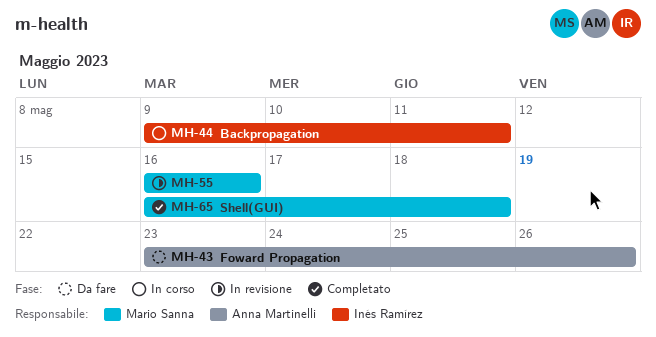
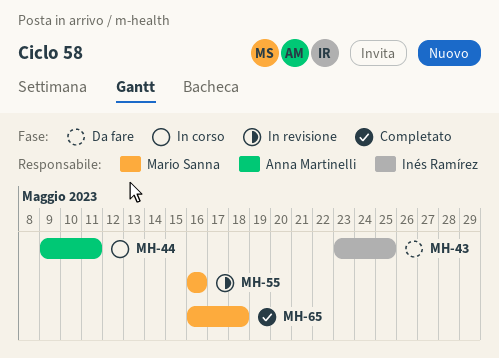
MH-43, owner: Anna Martinelli -> Inés Ramírez
MH-43, due: May 26 -> May 25
MH-44, owner: Inés Ramírez -> Anna Martinelli

